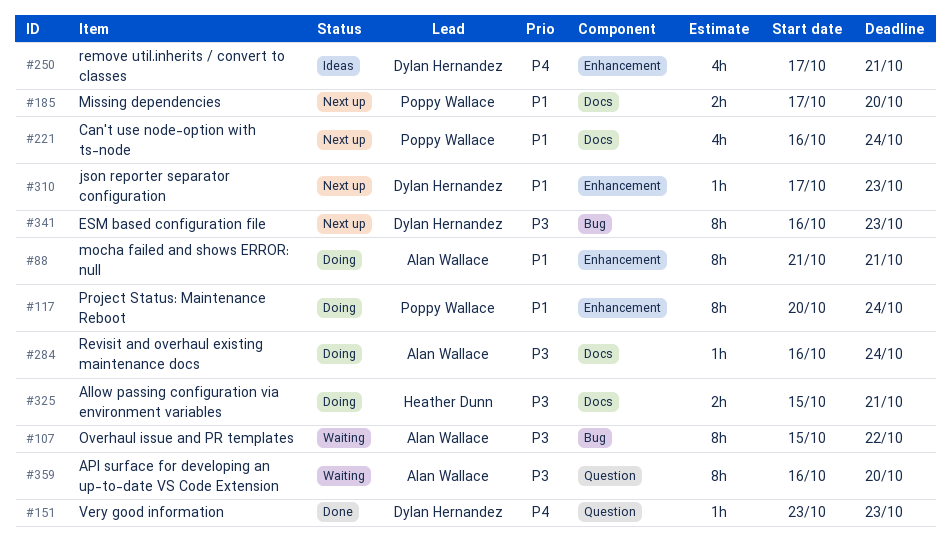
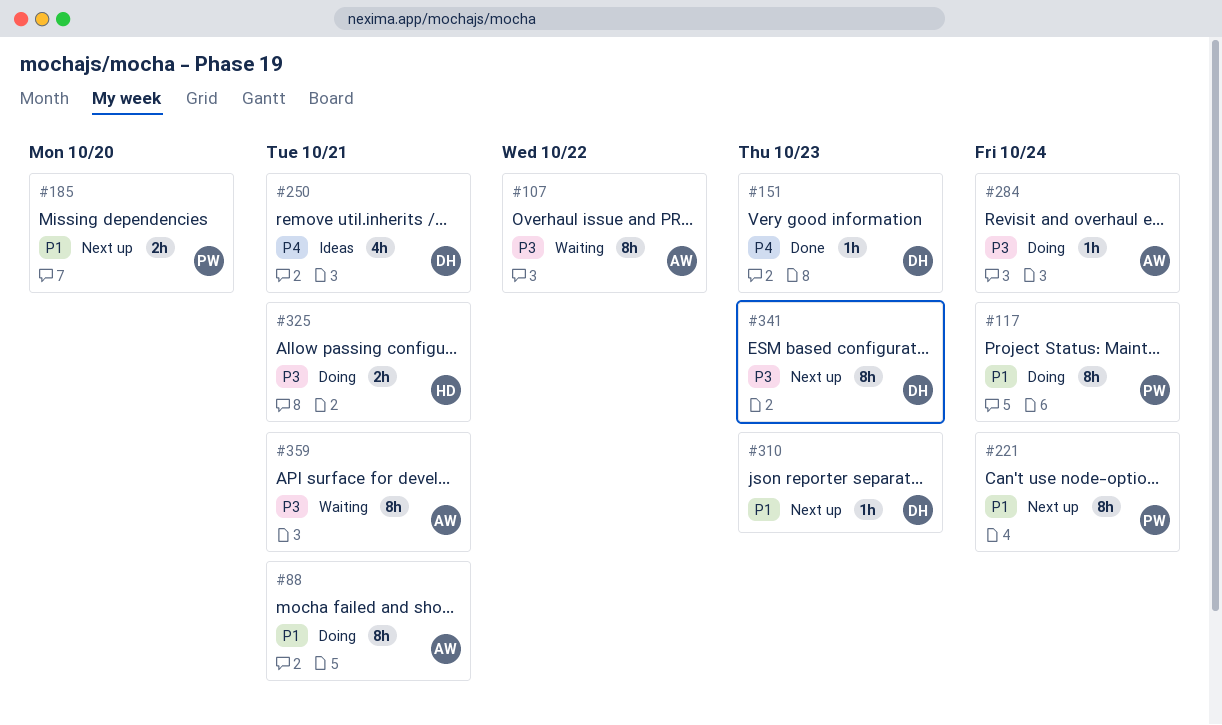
#221, estimate: 4h -> 8h
#359, due: Oct 20 -> Oct 21

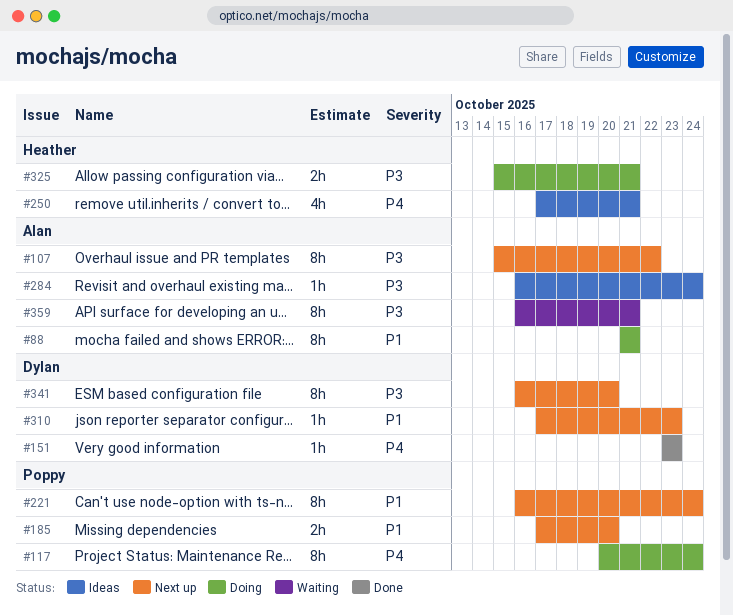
#107, status: Waiting -> Next up
#117, priority: P1 -> P4
#250, owner: Dylan -> Heather
#284, status: Doing -> Ideas
#341, due: Oct 23 -> Oct 20

